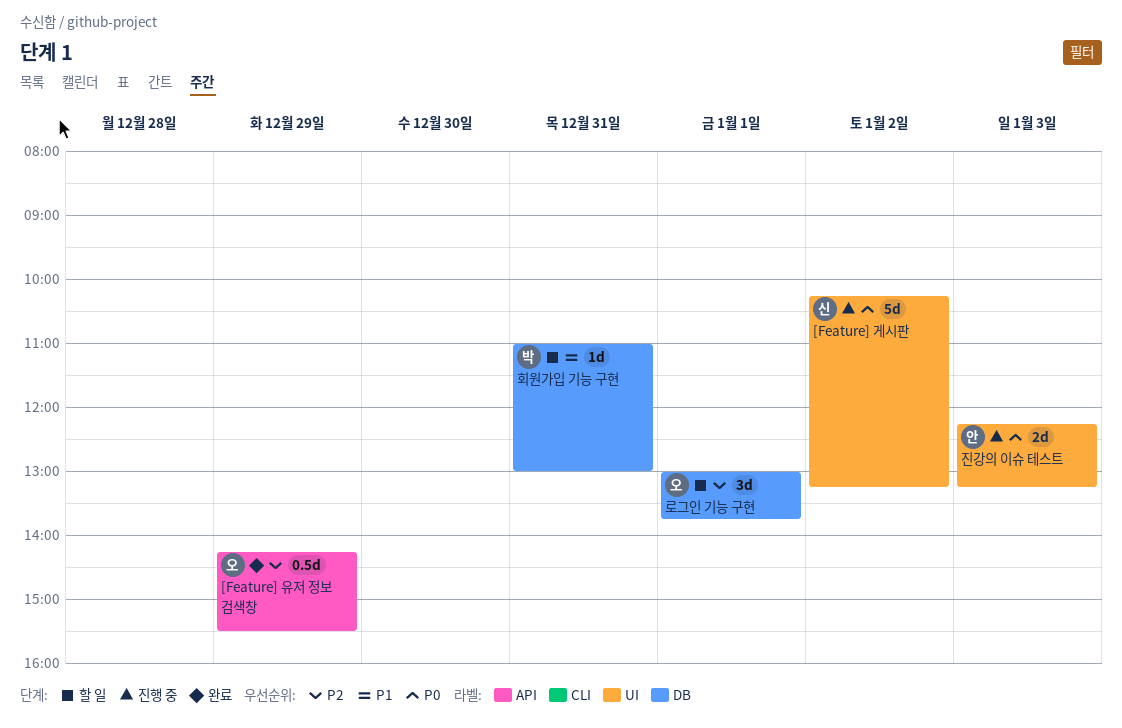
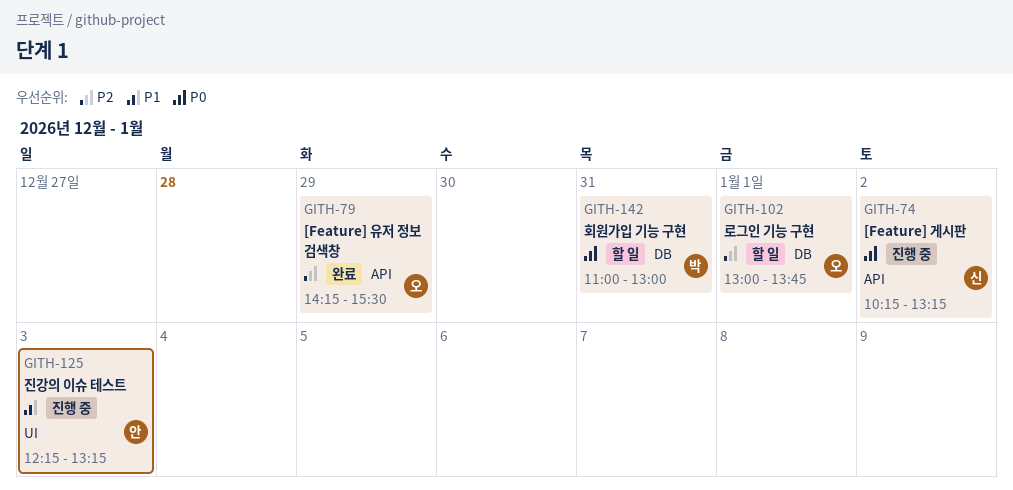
[Feature] 게시판, label: UI -> API
진강의 이슈 테스트, priority: P0 -> P1
회원가입 기능 구현, priority: P1 -> P0

